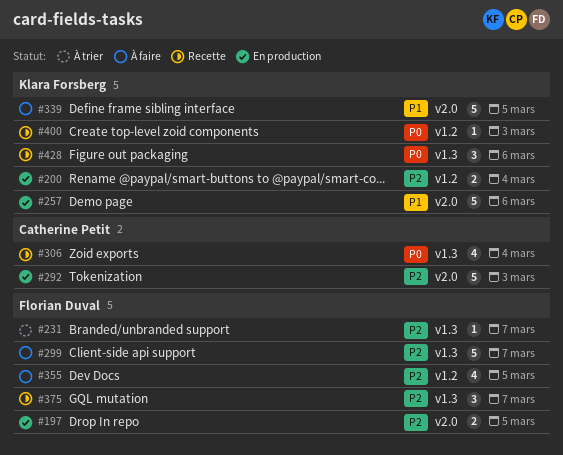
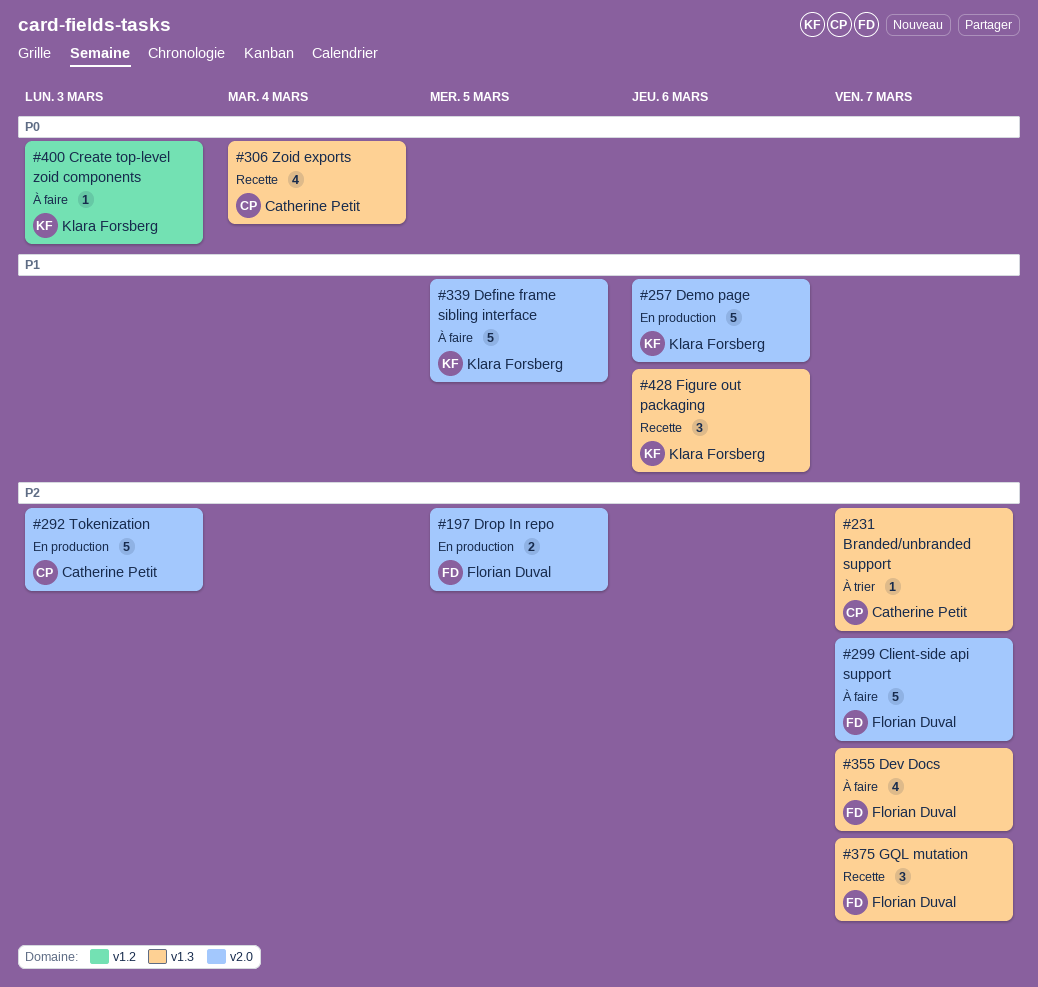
#200: present -> none
#231, owner: Florian Duval -> Catherine Petit
#299, label: v1.3 -> v2.0
#355, label: v1.2 -> v1.3
#355, due: Mar 5 -> Mar 7
#400, status: Recette -> À faire
#428, priority: P0 -> P1

